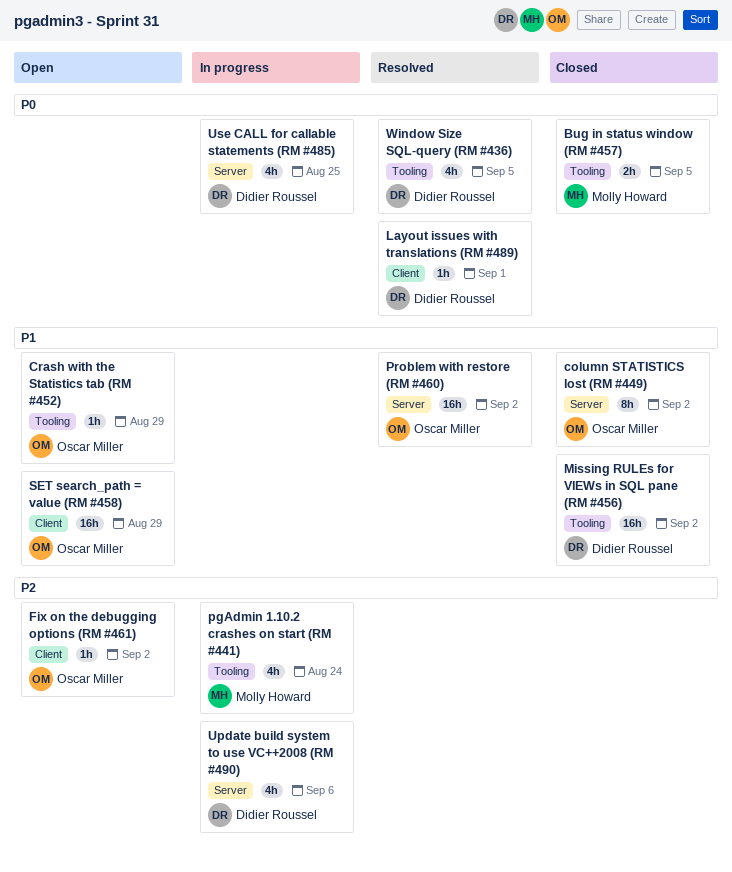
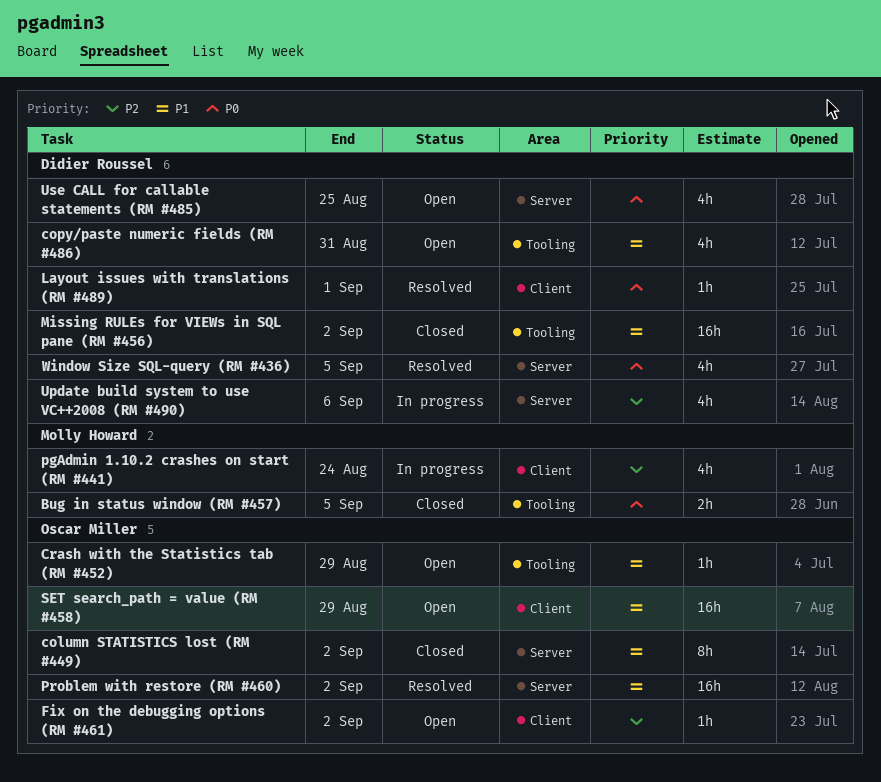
copy/paste numeric fields (RM #486): none -> present
pgAdmin 1.10.2 crashes on start (RM #441), label: Tooling -> Client
Use CALL for callable statements (RM #485), status: In progress -> Open
Window Size SQL-query (RM #436), label: Tooling -> Server

